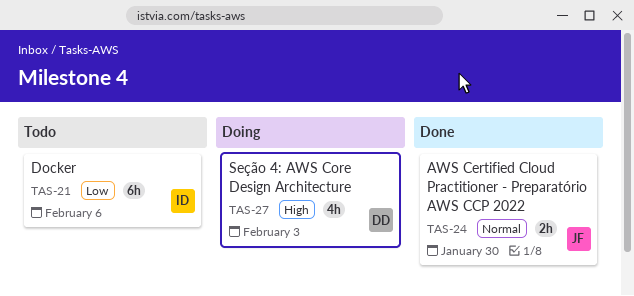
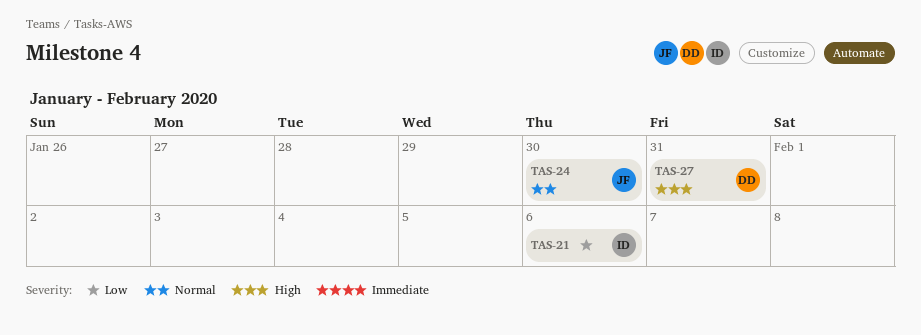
TAS-27, due: Feb 3 -> Jan 31

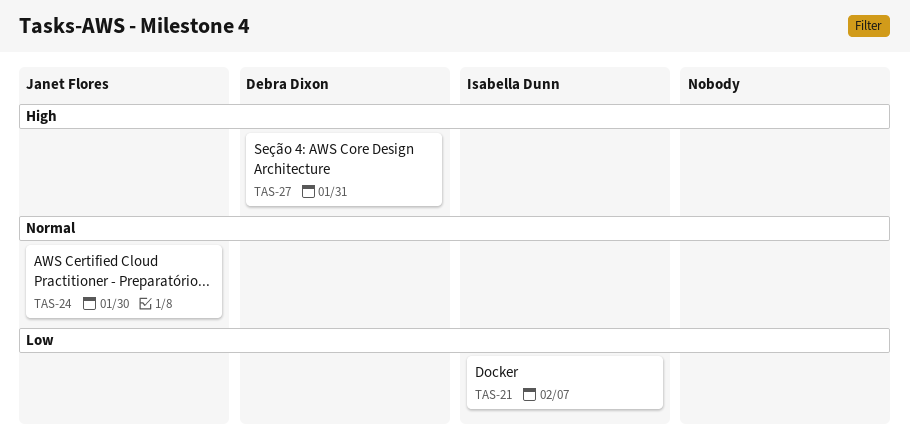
TAS-21, due: Feb 6 -> Feb 7

